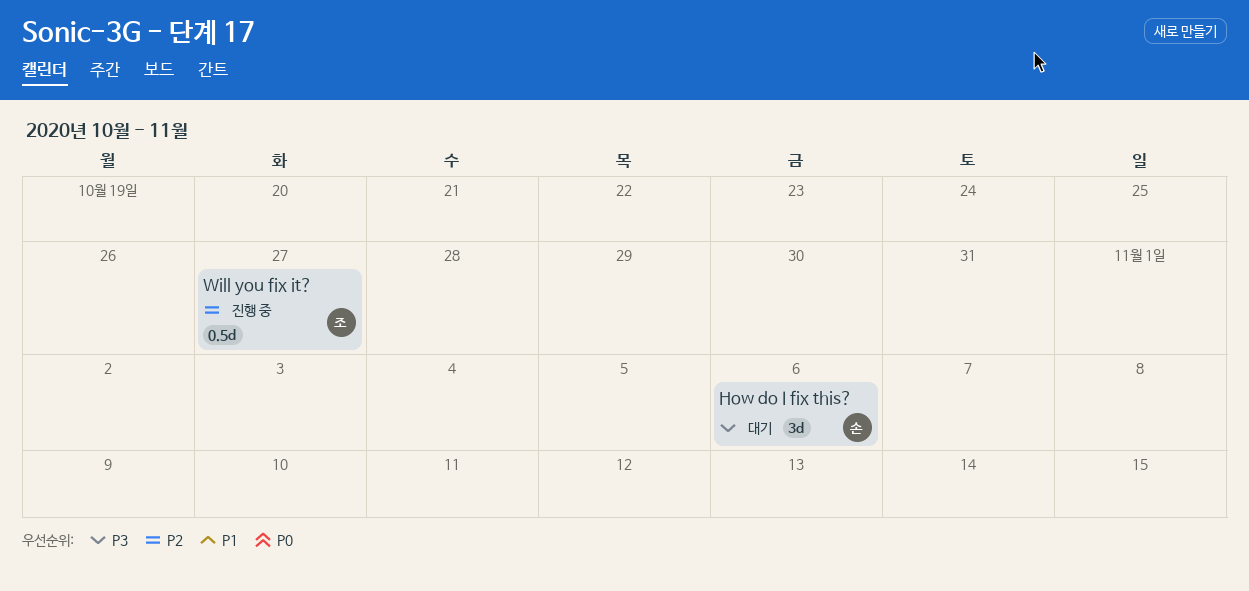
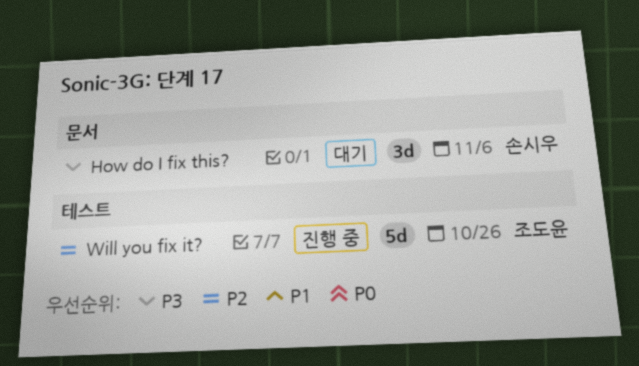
Will you fix it?, estimate: 0.5d -> 5d
Will you fix it?, due: Oct 27 -> Oct 26

